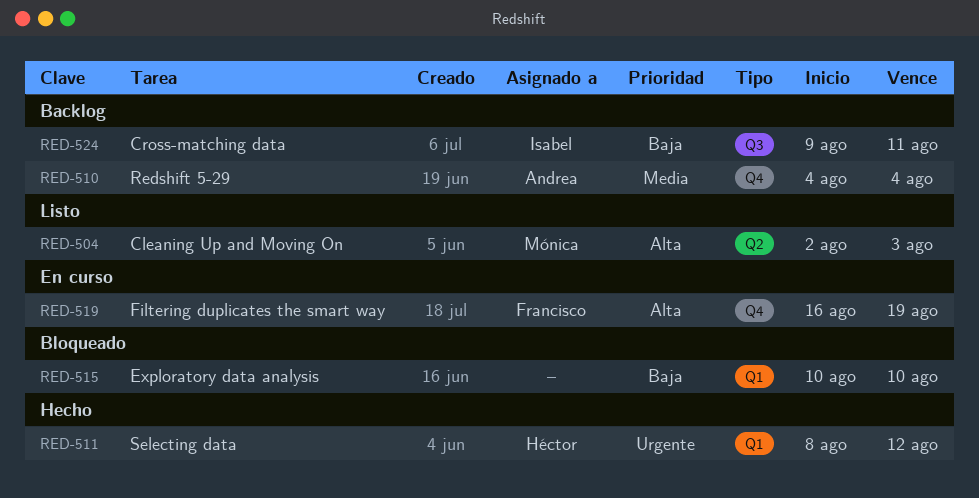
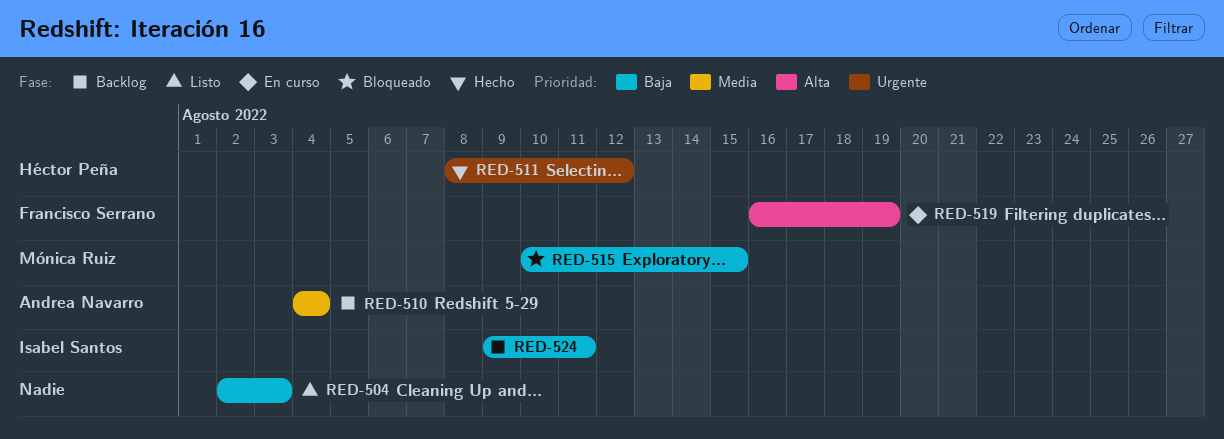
RED-504, owner: Mónica Ruiz -> none
RED-504, priority: Alta -> Baja
RED-515, owner: none -> Mónica Ruiz
RED-515, due: Aug 10 -> Aug 15

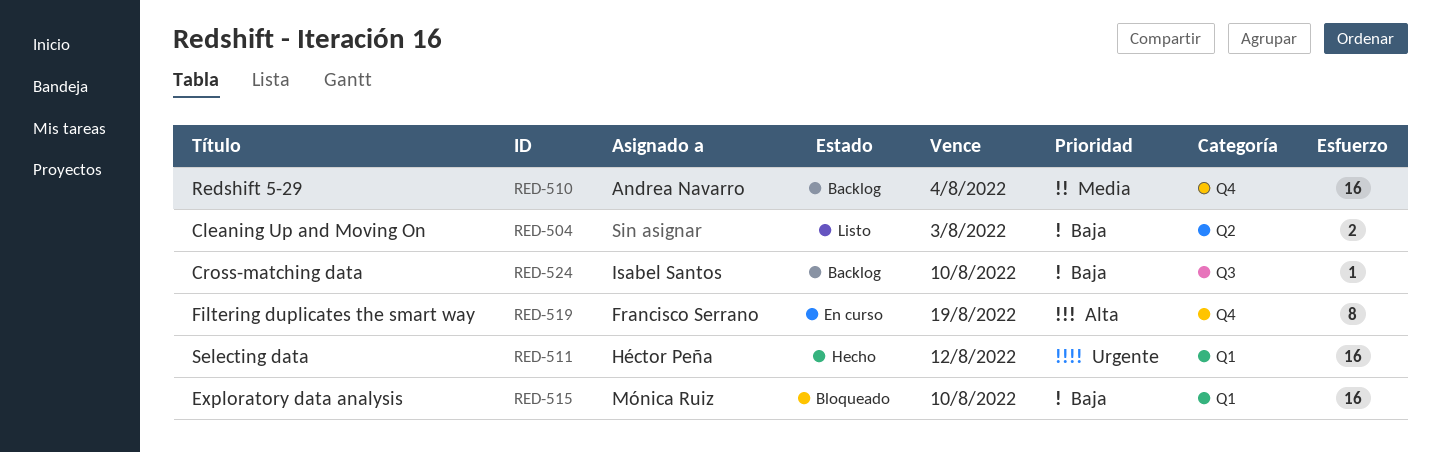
RED-515, due: Aug 15 -> Aug 10
RED-524, due: Aug 11 -> Aug 10

